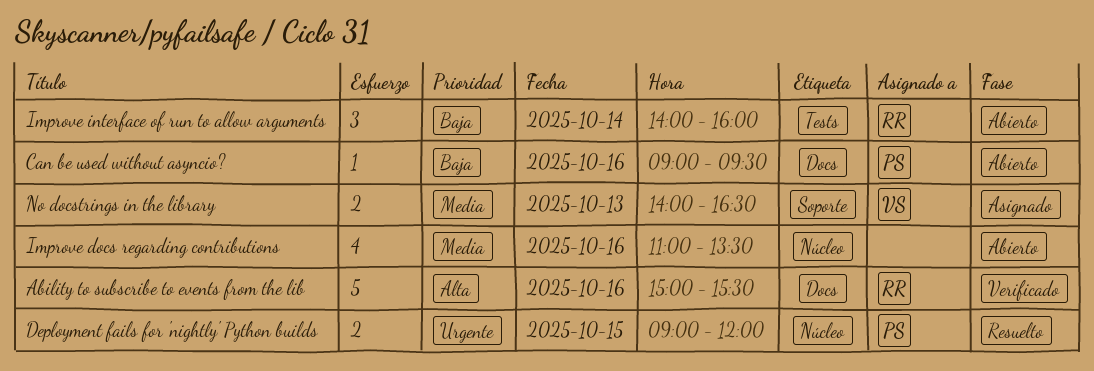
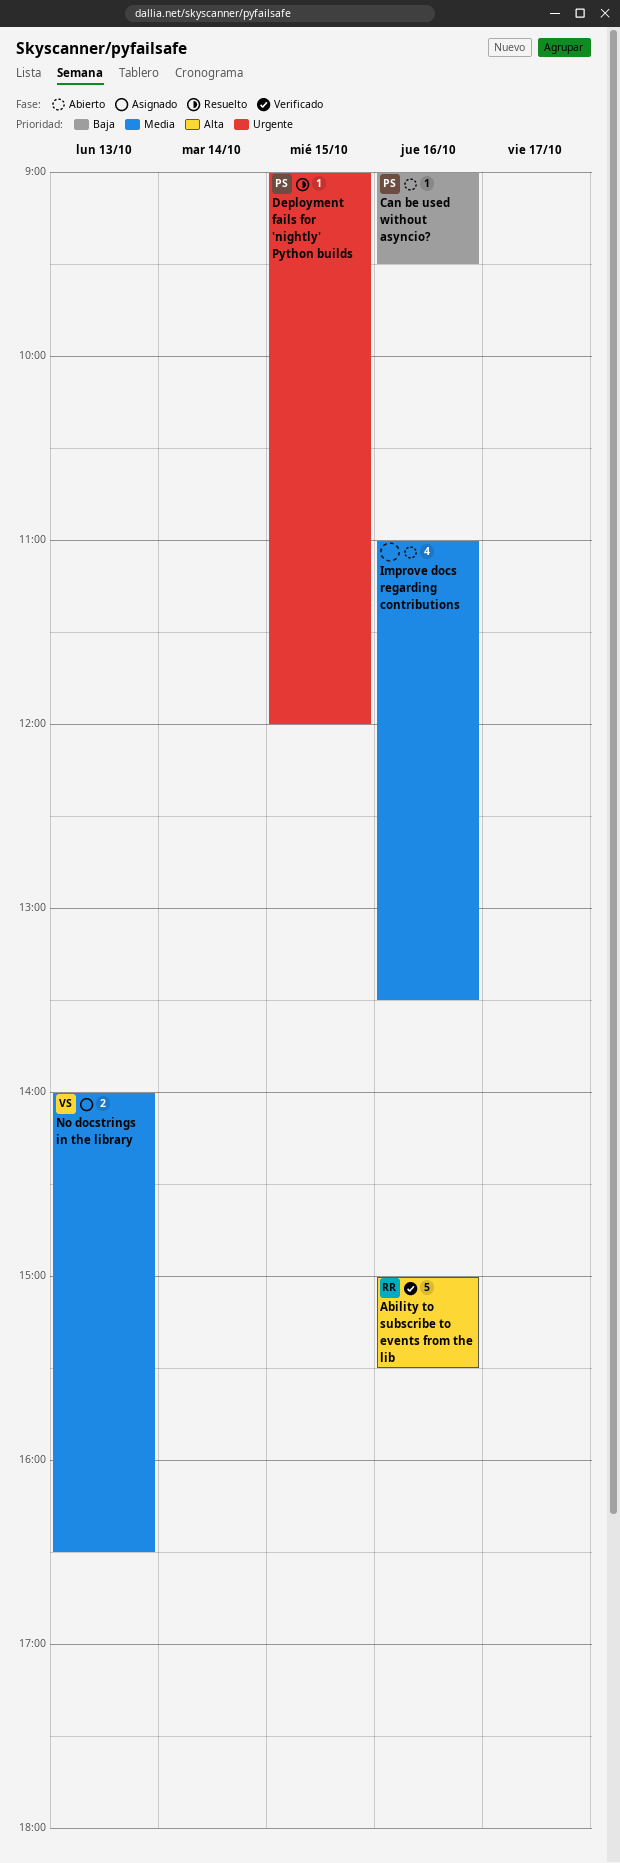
Deployment fails for 'nightly' Python builds, estimate: 2 -> 1
Improve interface of run to allow arguments: present -> none

